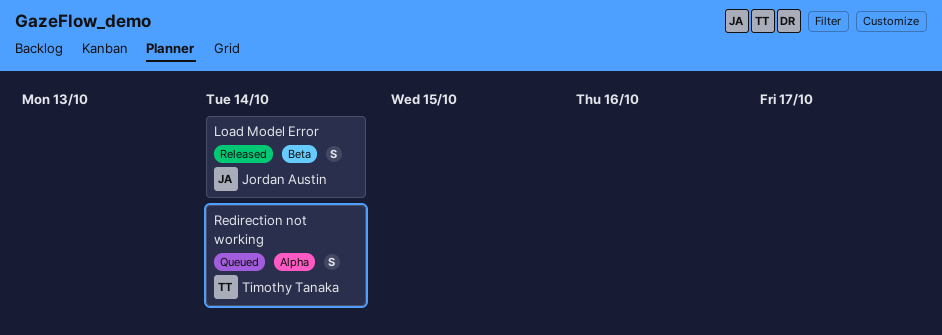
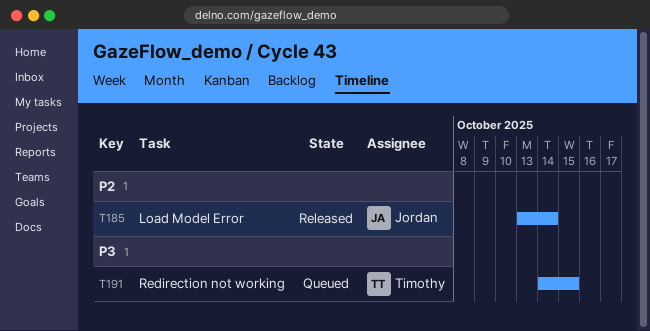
Redirection not working, due: Oct 14 -> Oct 15

